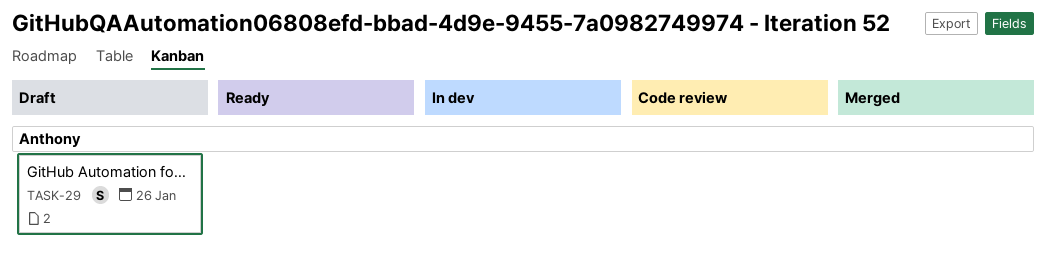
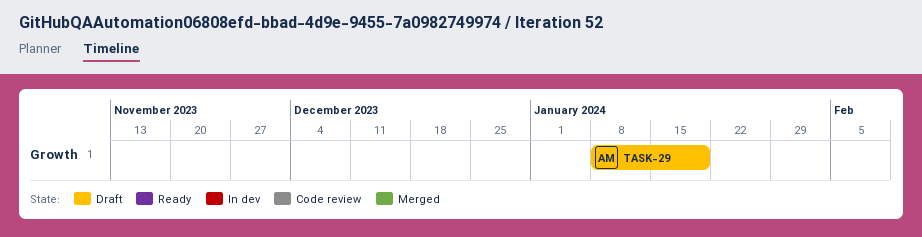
TASK-29, due: Jan 26 -> Jan 19

